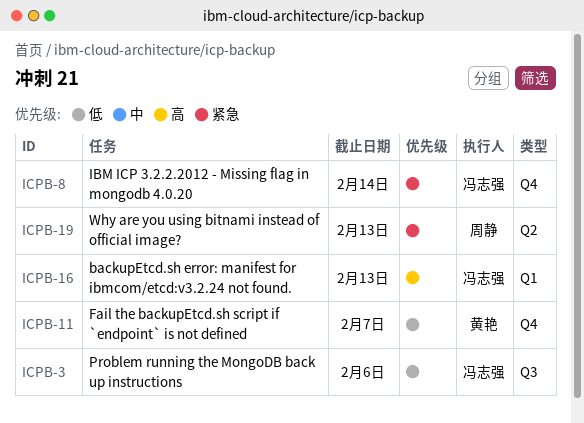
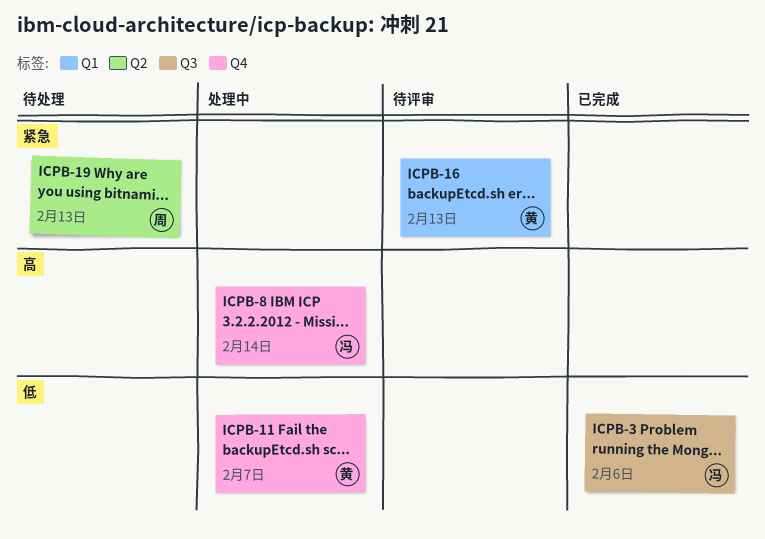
ICPB-8, priority: 紧急 -> 高
ICPB-16, owner: 冯志强 -> 黄艳
ICPB-16, priority: 高 -> 紧急

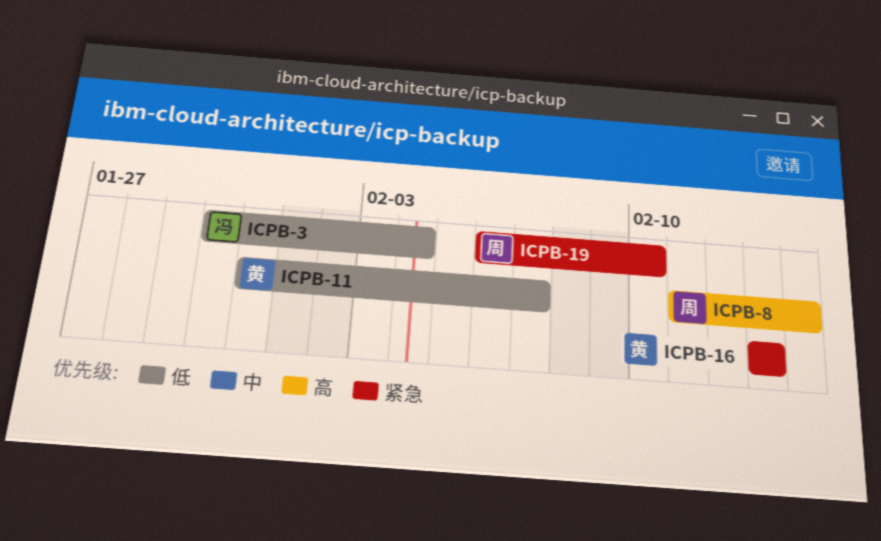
ICPB-3, due: Feb 6 -> Feb 4
ICPB-8, owner: 冯 -> 周
ICPB-19, due: Feb 13 -> Feb 10

